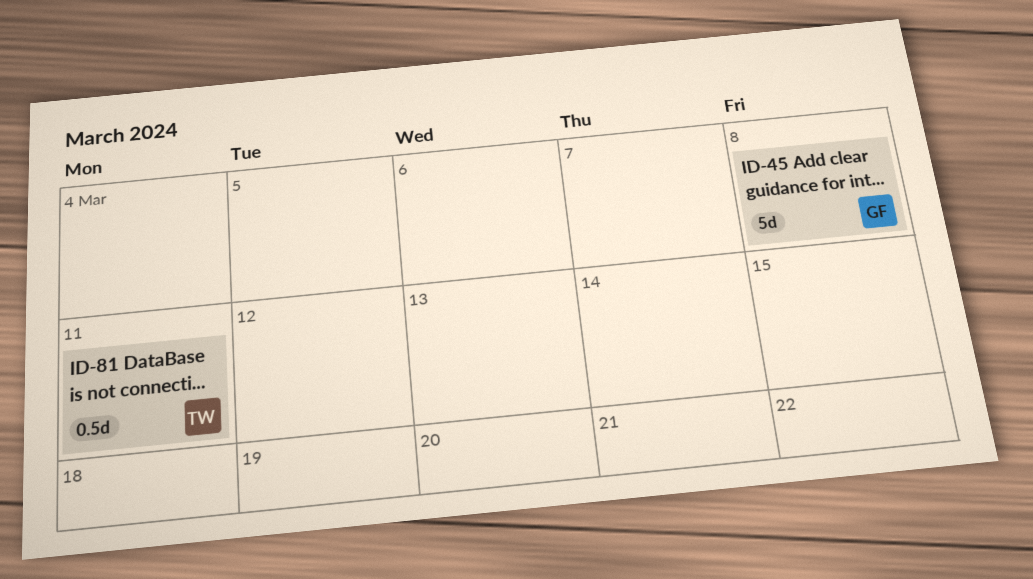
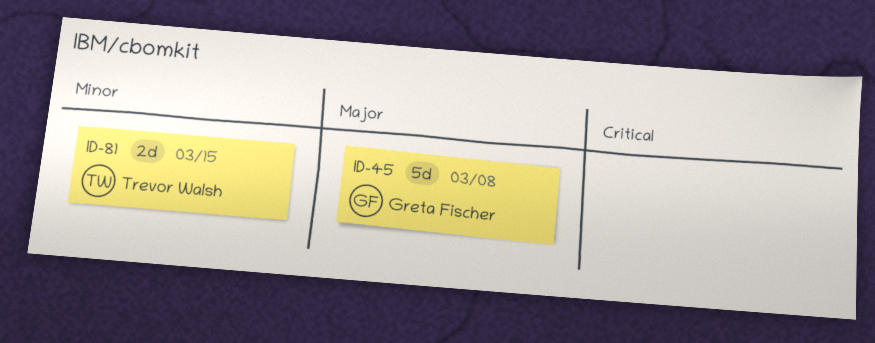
ID-81, estimate: 0.5d -> 2d
ID-81, due: Mar 11 -> Mar 15

